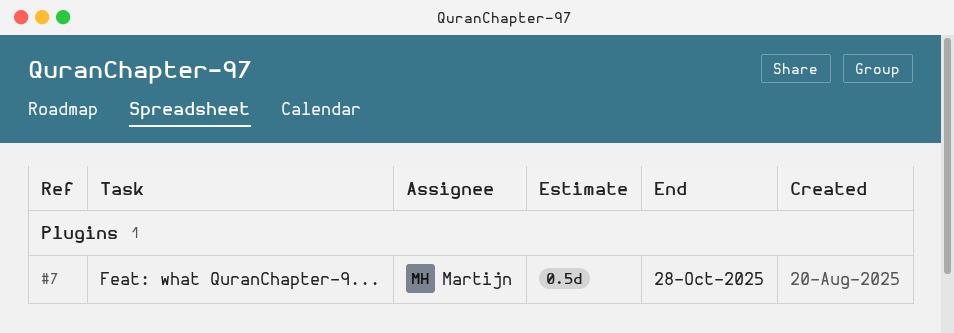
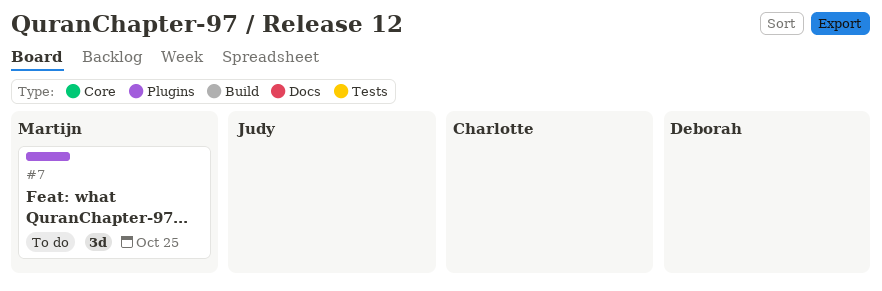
#7, estimate: 0.5d -> 3d
#7, due: Oct 28 -> Oct 25

